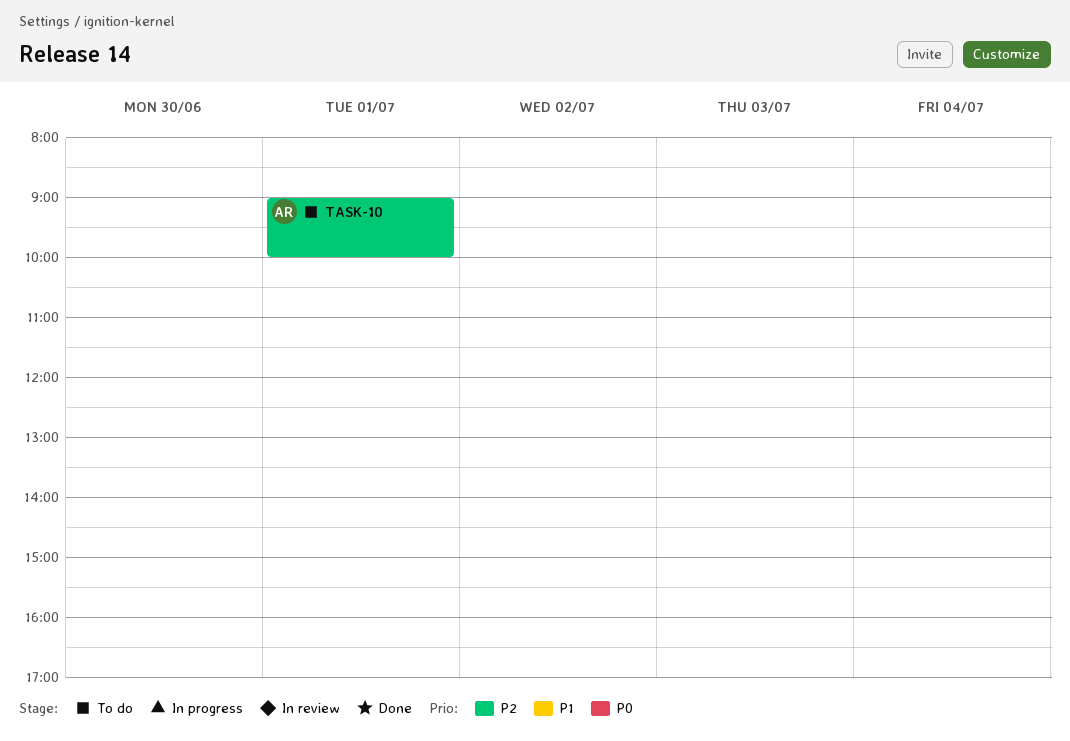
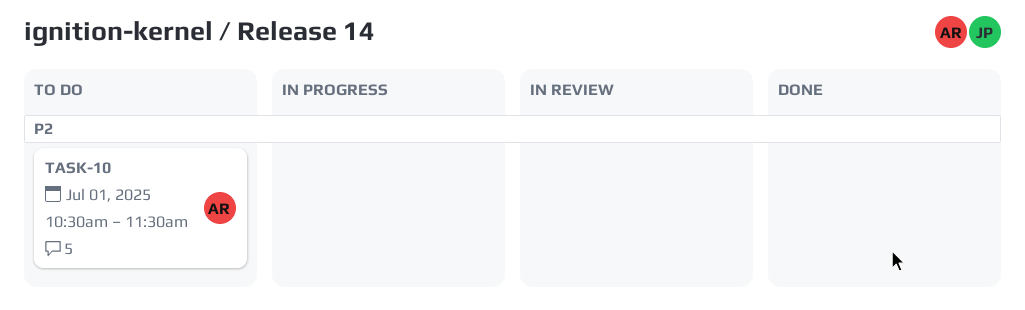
TASK-10, begins: 09:00 -> 10:30
TASK-10, ends: 10:00 -> 11:30

